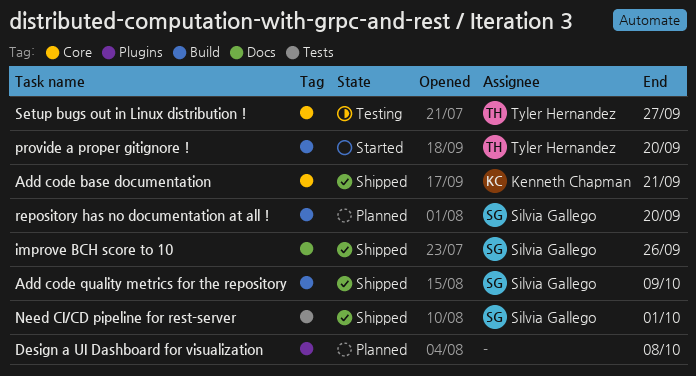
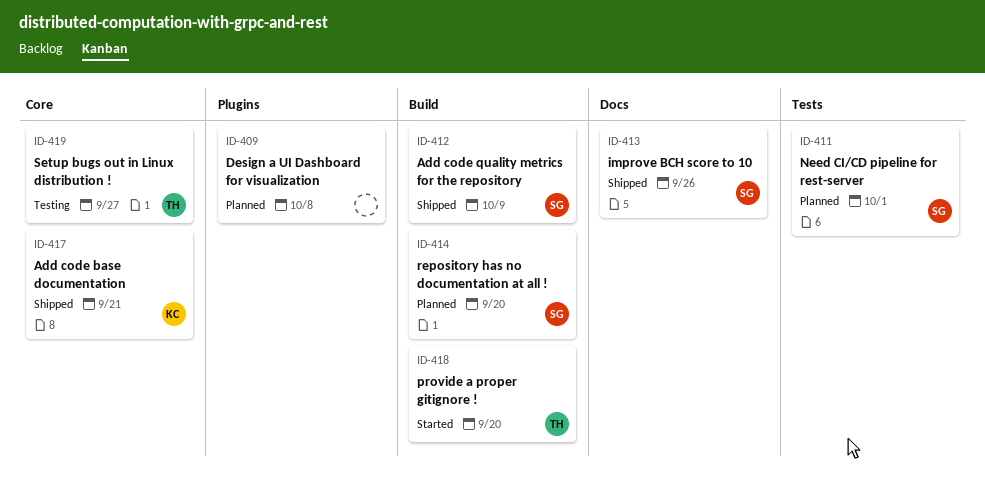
Need CI/CD pipeline for rest-server, status: Shipped -> Planned

